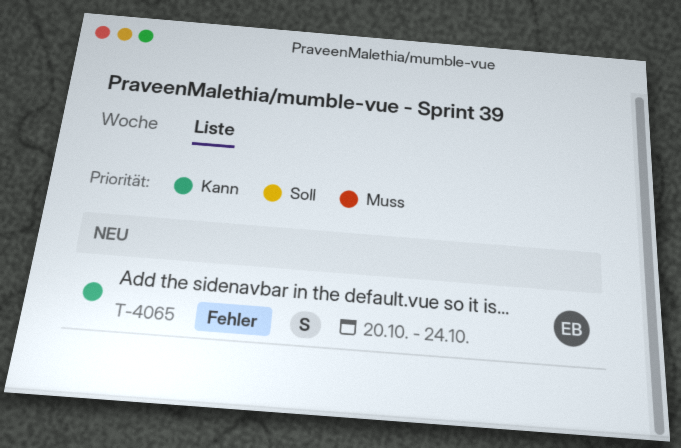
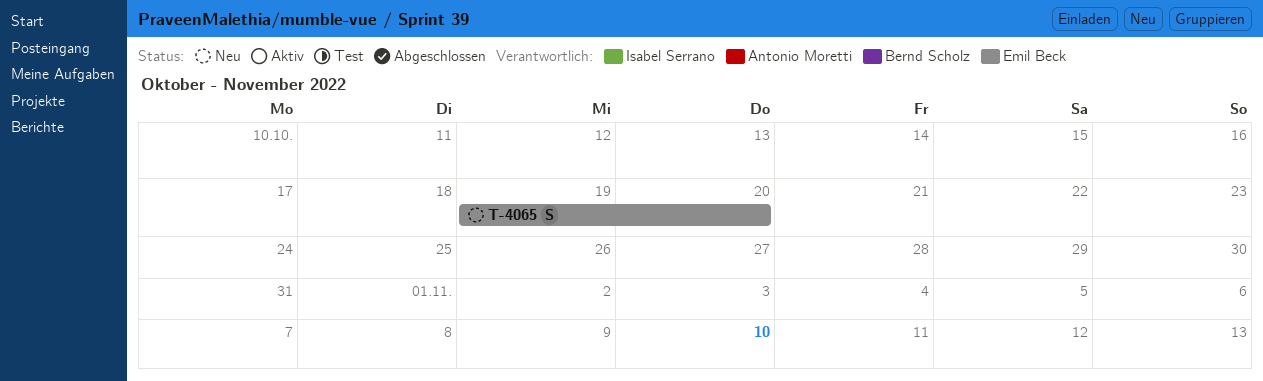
T-4065, start: Oct 20 -> Oct 19
T-4065, due: Oct 24 -> Oct 20

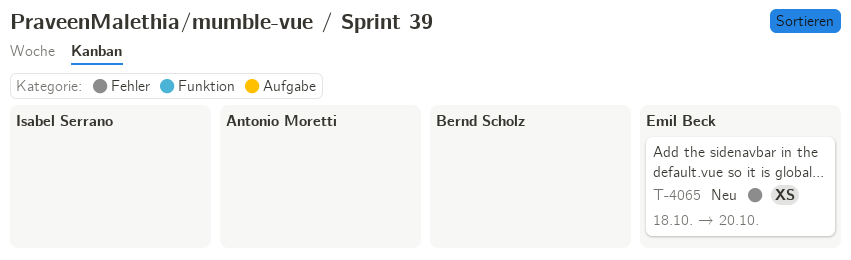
T-4065, estimate: S -> XS
T-4065, start: Oct 19 -> Oct 18

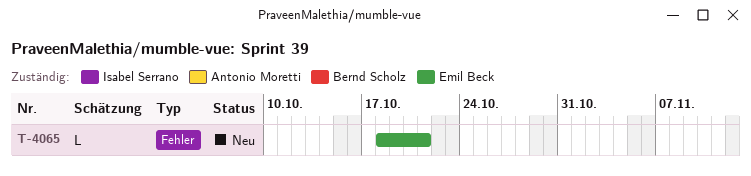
T-4065, estimate: XS -> L
T-4065, due: Oct 20 -> Oct 21

